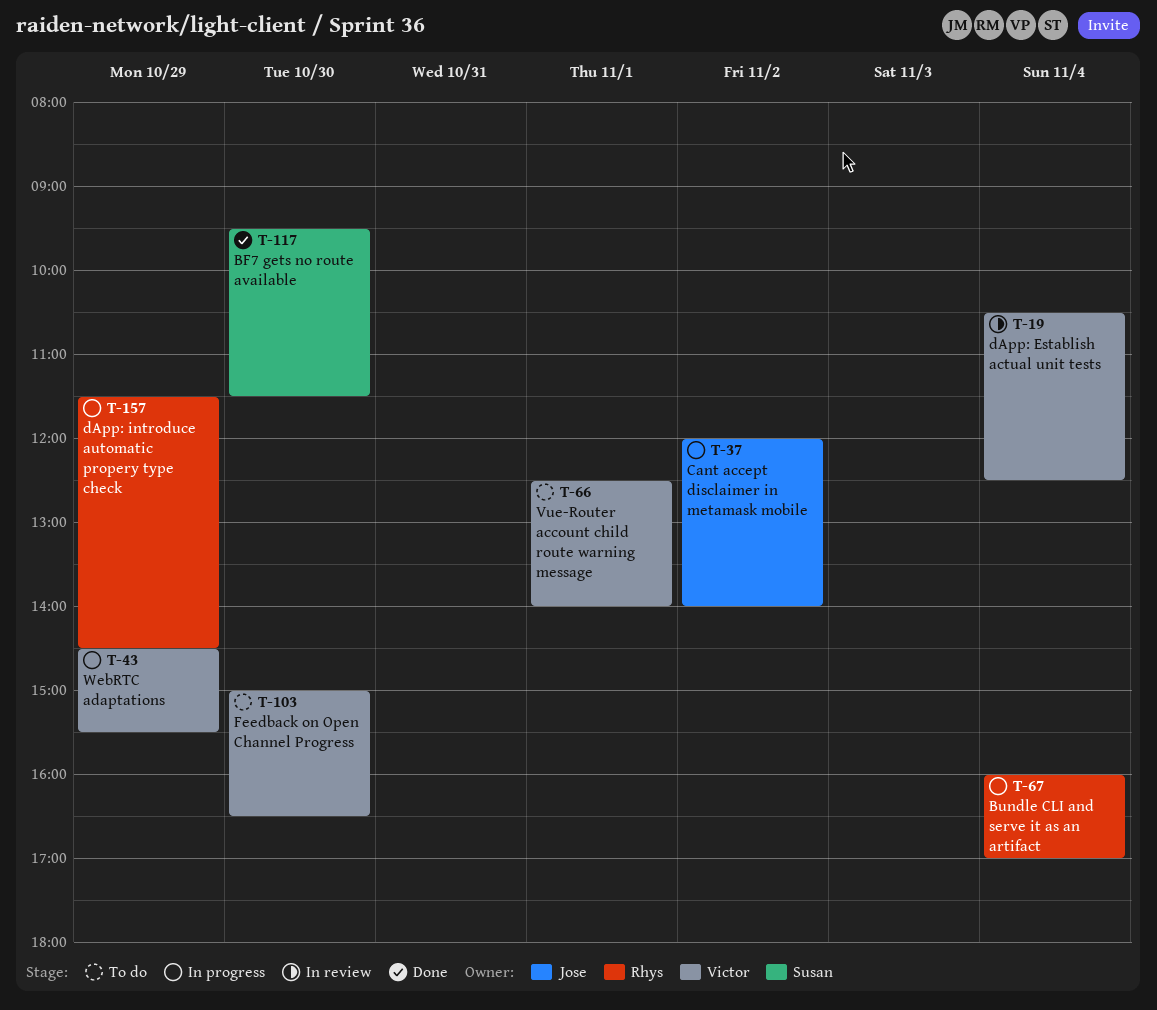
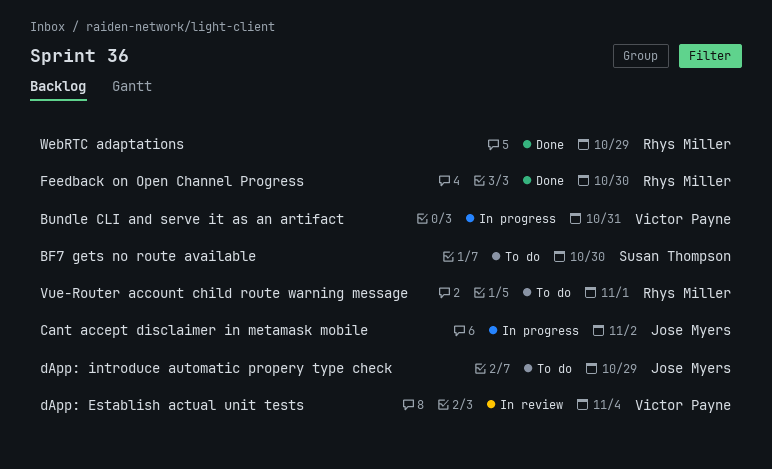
BF7 gets no route available, status: Done -> To do
Bundle CLI and serve it as an artifact, owner: Rhys Miller -> Victor Payne
Bundle CLI and serve it as an artifact, day: Nov 4 -> Oct 31
dApp: introduce automatic propery type check, status: In progress -> To do
dApp: introduce automatic propery type check, owner: Rhys Miller -> Jose Myers
Feedback on Open Channel Progress, status: To do -> Done
Feedback on Open Channel Progress, owner: Victor Payne -> Rhys Miller
Vue-Router account child route warning message, owner: Victor Payne -> Rhys Miller
WebRTC adaptations, status: In progress -> Done
WebRTC adaptations, owner: Victor Payne -> Rhys Miller

